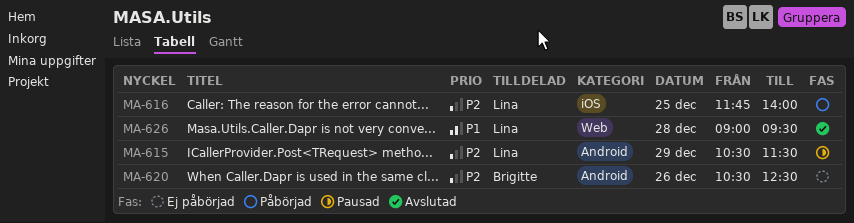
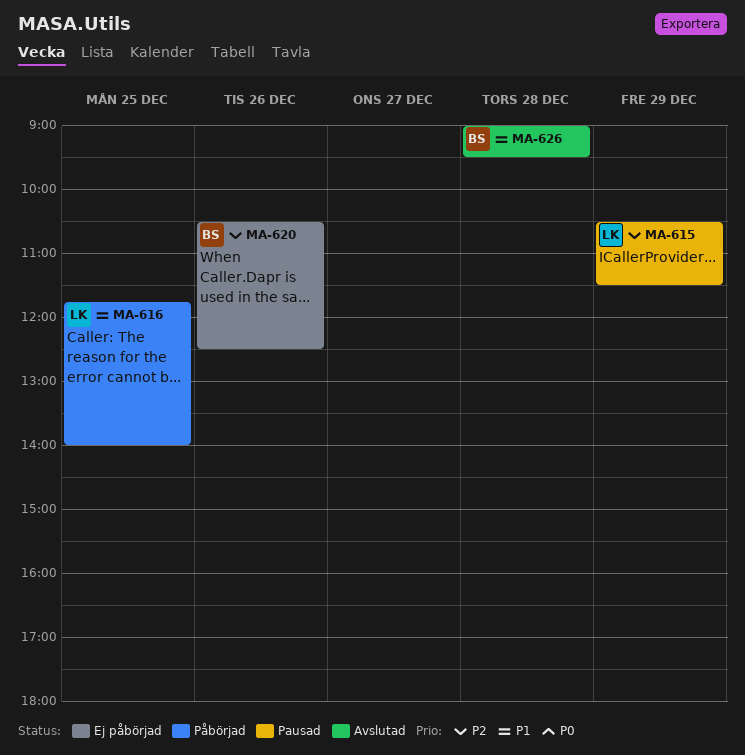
MA-616, priority: P2 -> P1
MA-626, owner: Lina -> Brigitte

